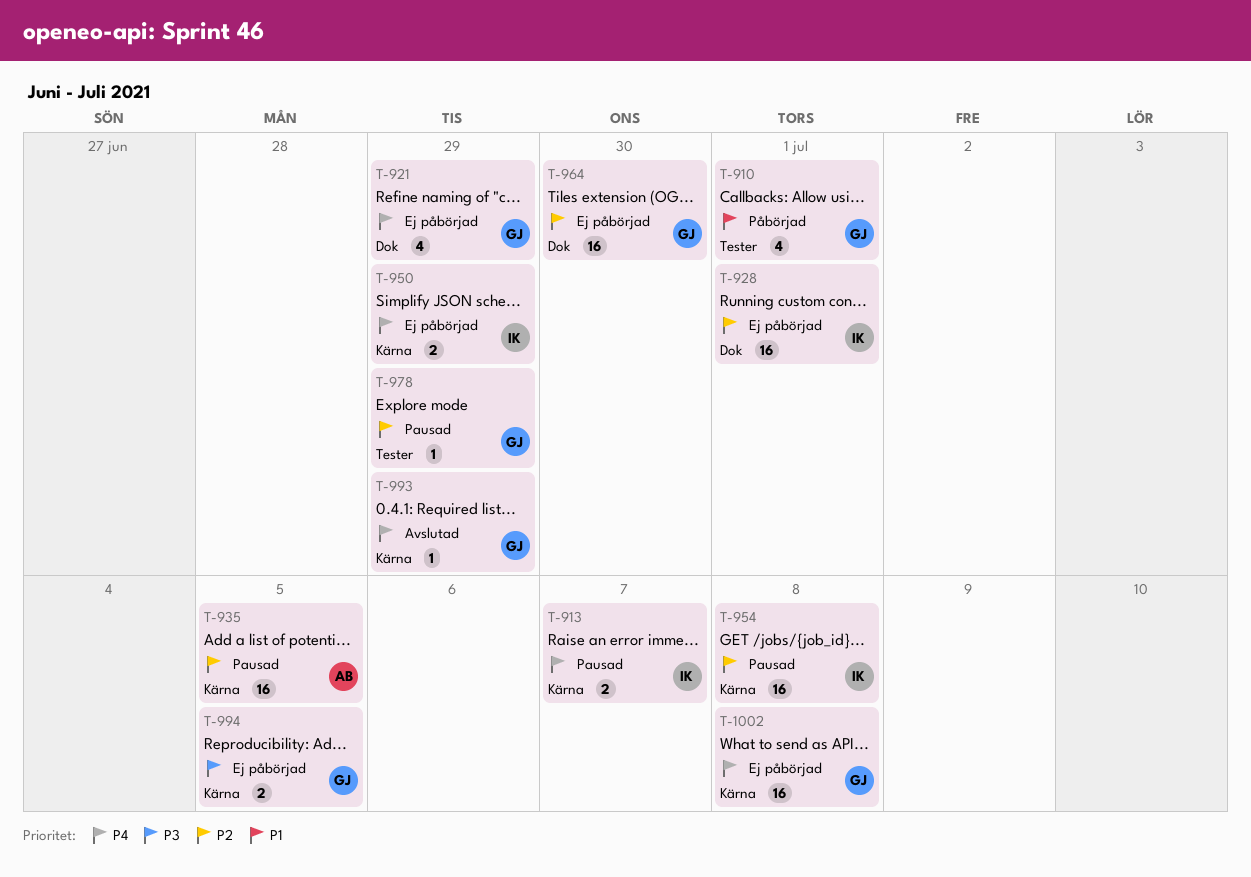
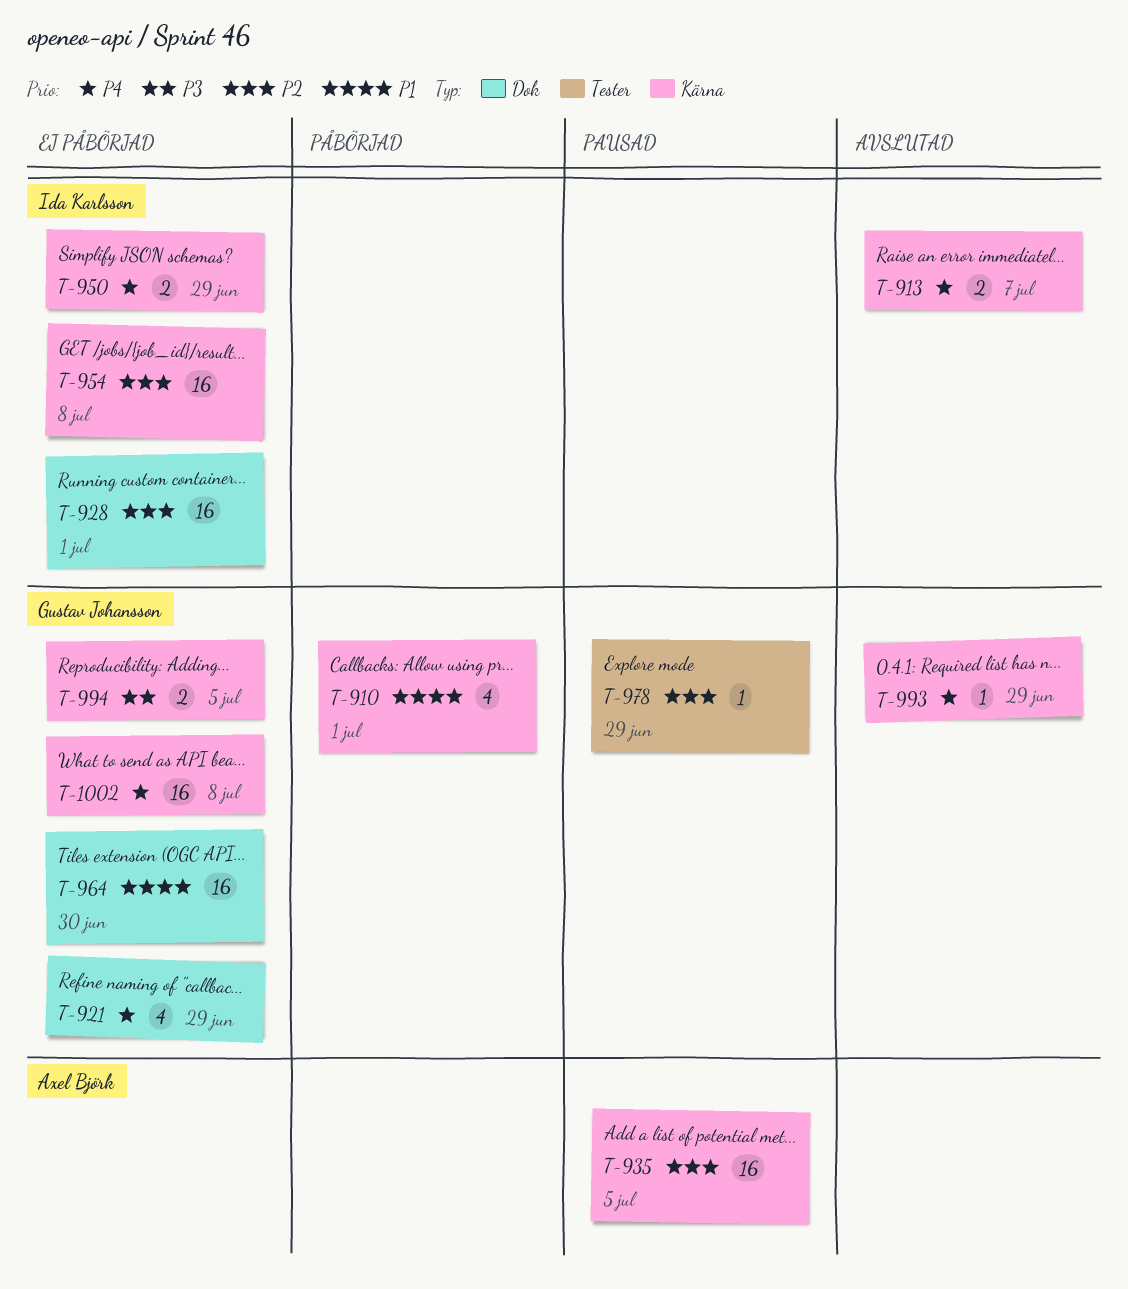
T-910, label: Tester -> Kärna
T-913, status: Pausad -> Avslutad
T-954, status: Pausad -> Ej påbörjad
T-964, priority: P2 -> P1

